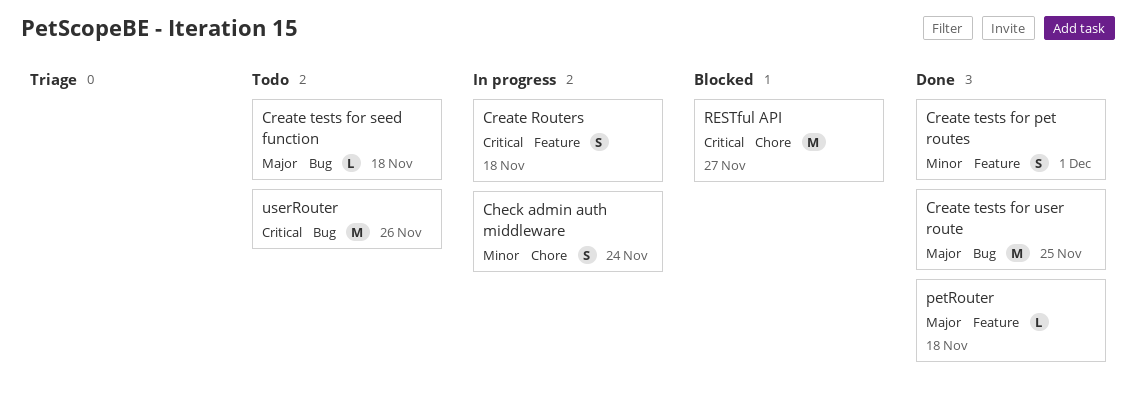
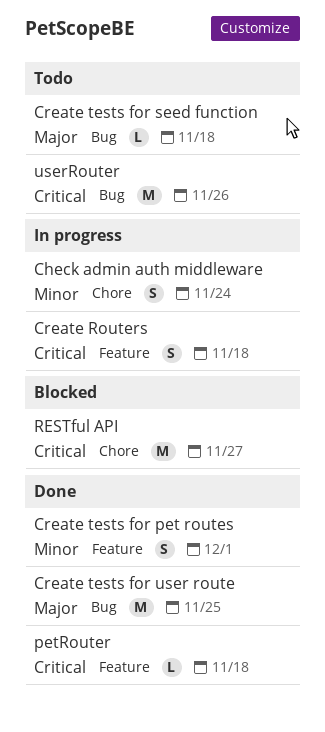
petRouter, priority: Major -> Critical

